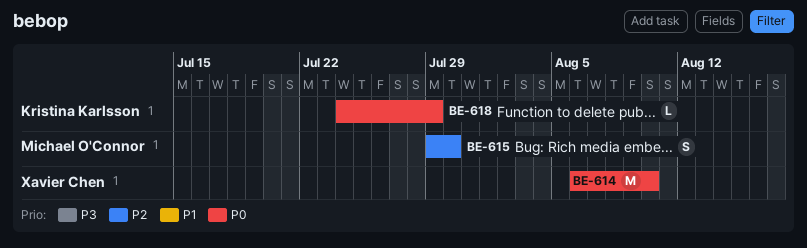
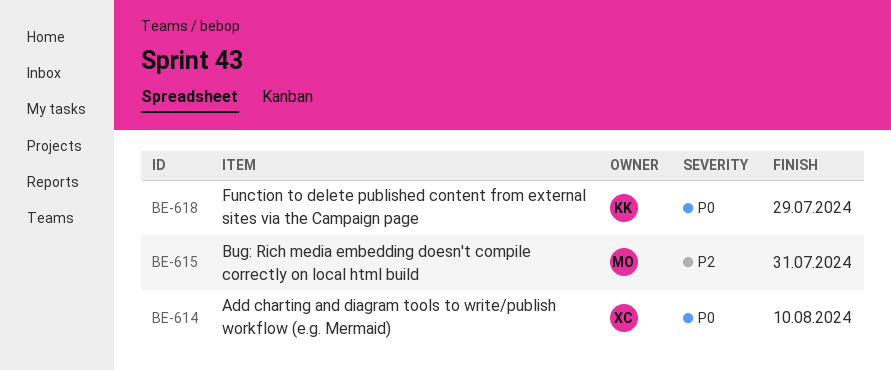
BE-615, due: Jul 30 -> Jul 31

